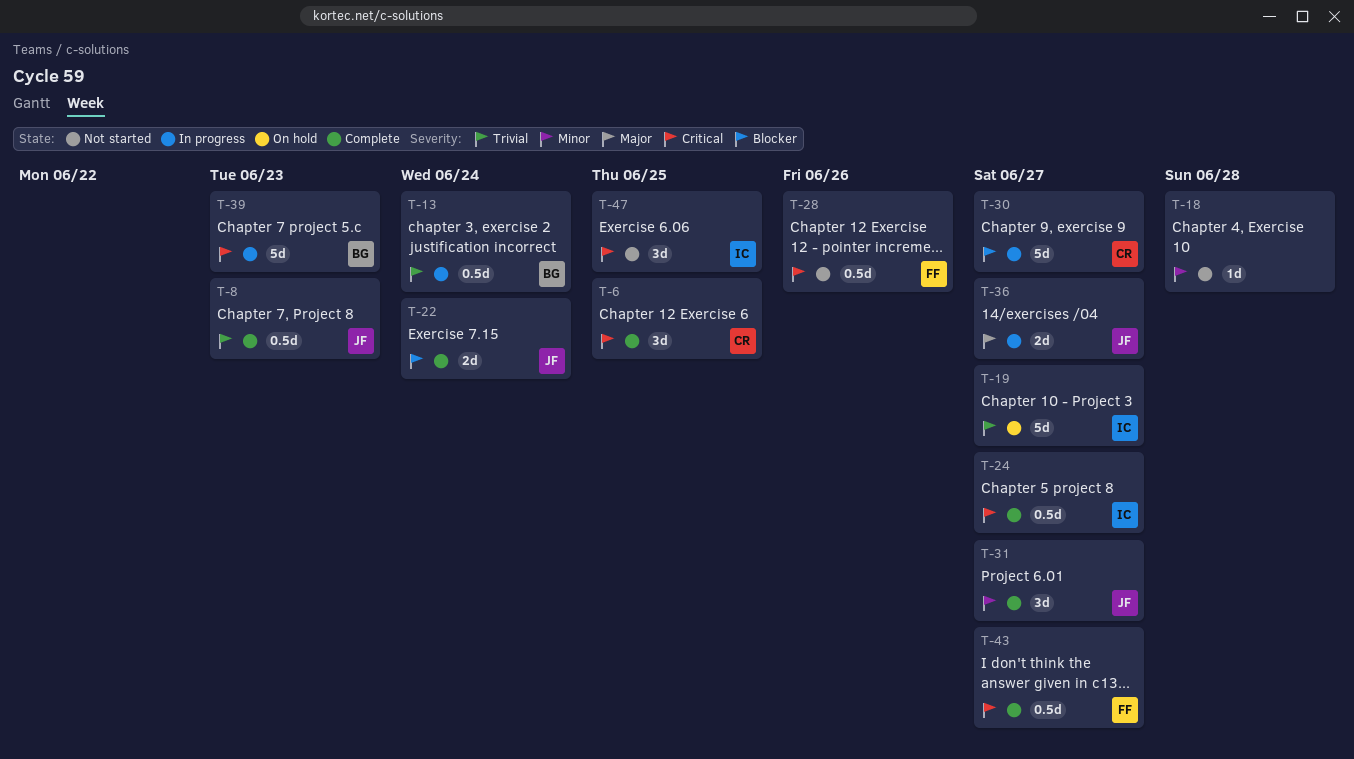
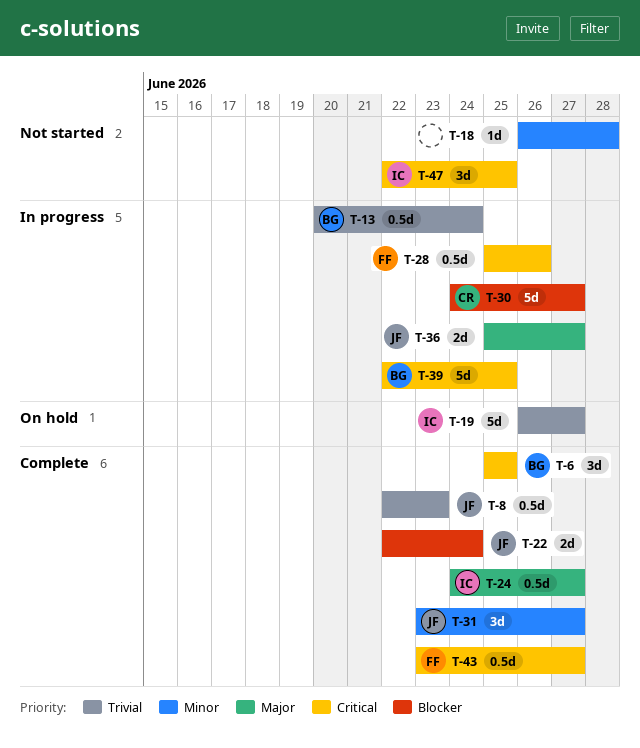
T-6, owner: CR -> BG
T-24, priority: Critical -> Major
T-28, status: Not started -> In progress
T-39, due: Jun 23 -> Jun 25

